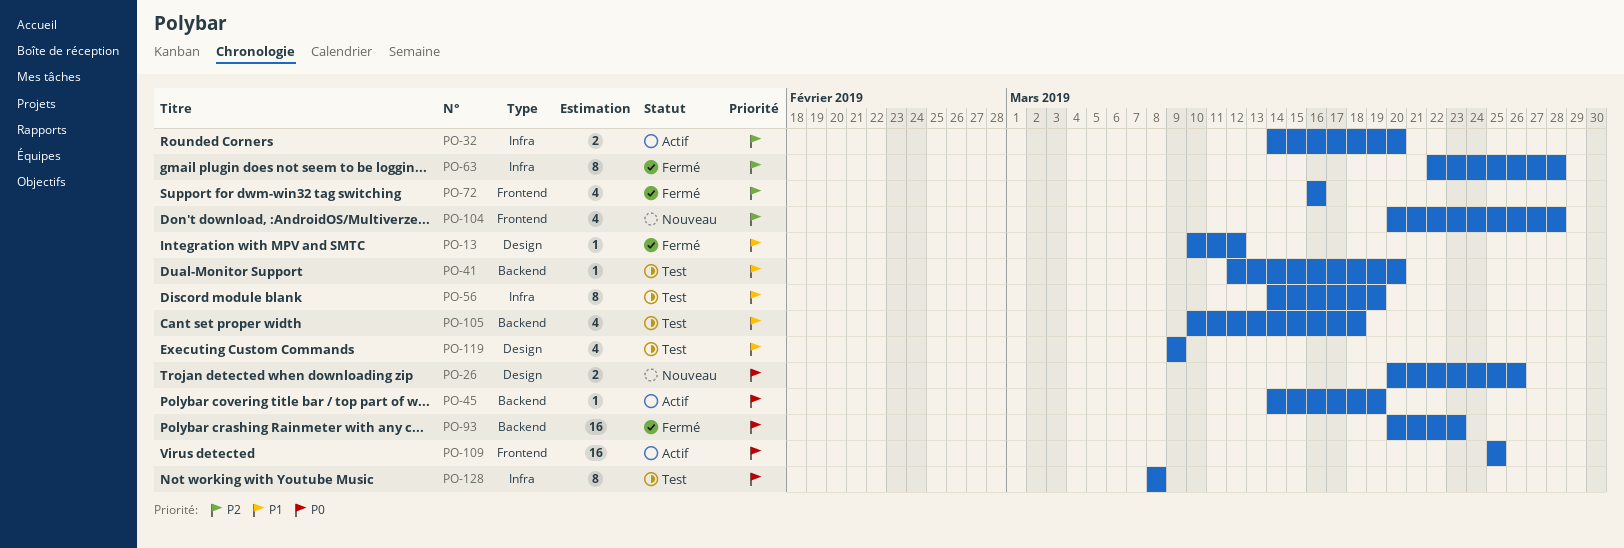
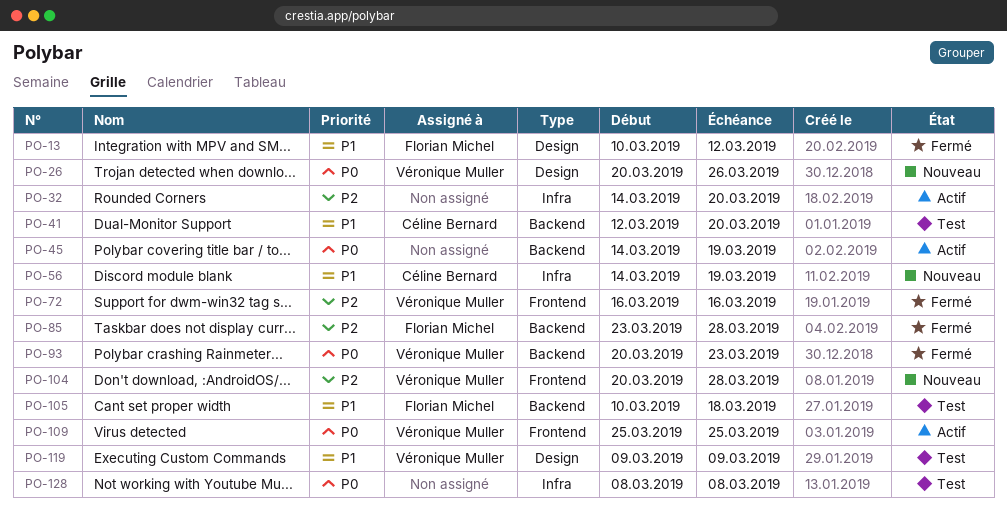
PO-56, status: Test -> Nouveau
PO-63: present -> none
PO-85: none -> present

